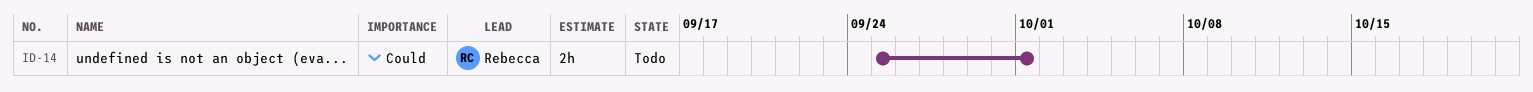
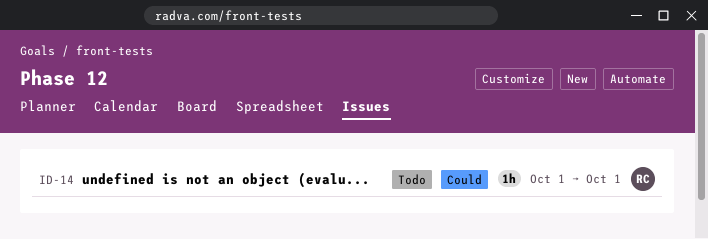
ID-14, estimate: 2h -> 1h
ID-14, start: Sep 25 -> Oct 1

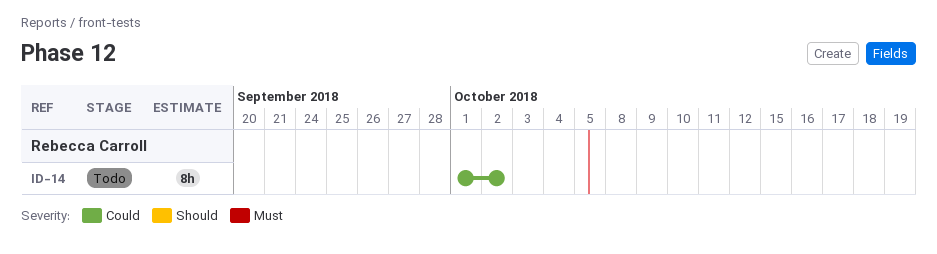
ID-14, estimate: 1h -> 8h
ID-14, due: Oct 1 -> Oct 2

